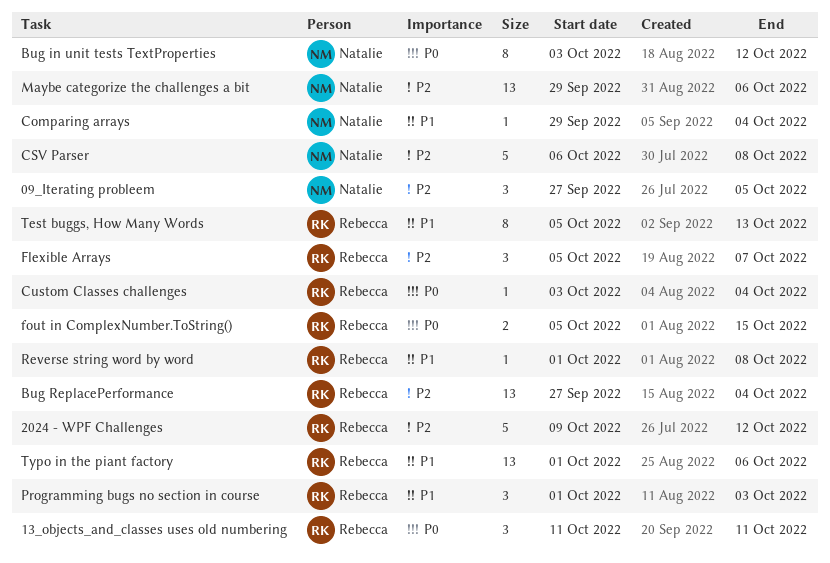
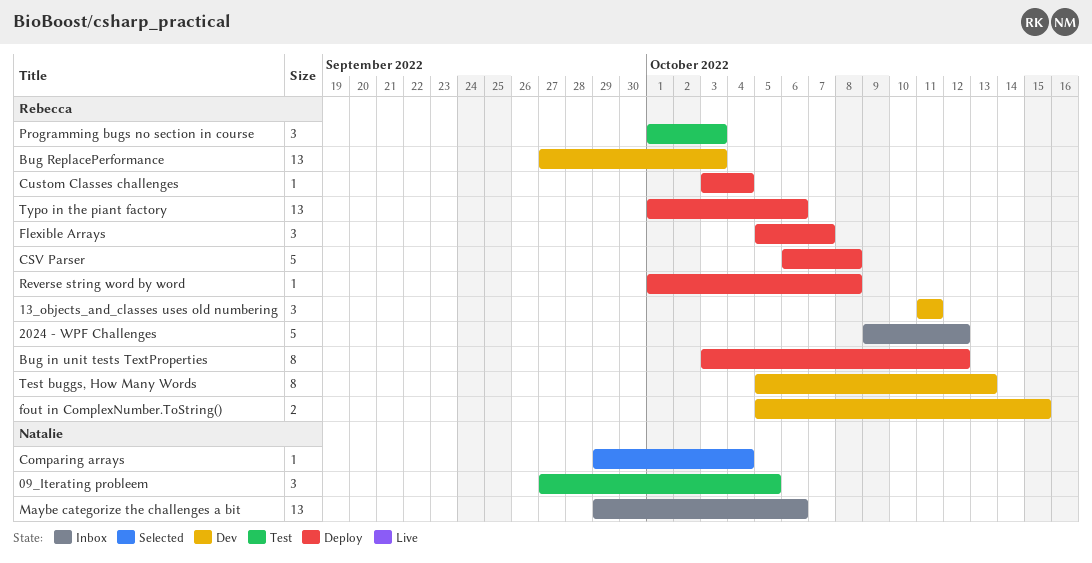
Bug in unit tests TextProperties, owner: Natalie -> Rebecca
Bug ReplacePerformance, due: Oct 4 -> Oct 3
CSV Parser, owner: Natalie -> Rebecca

